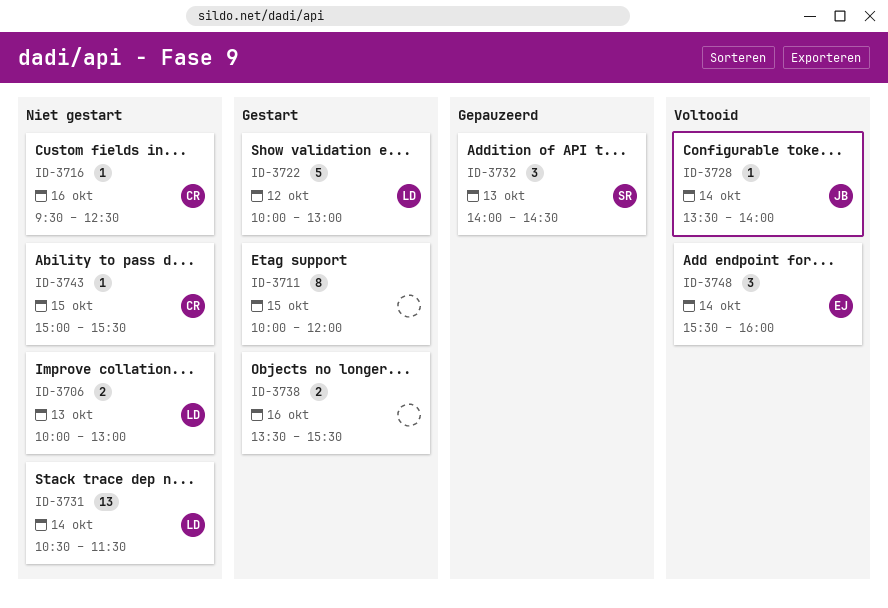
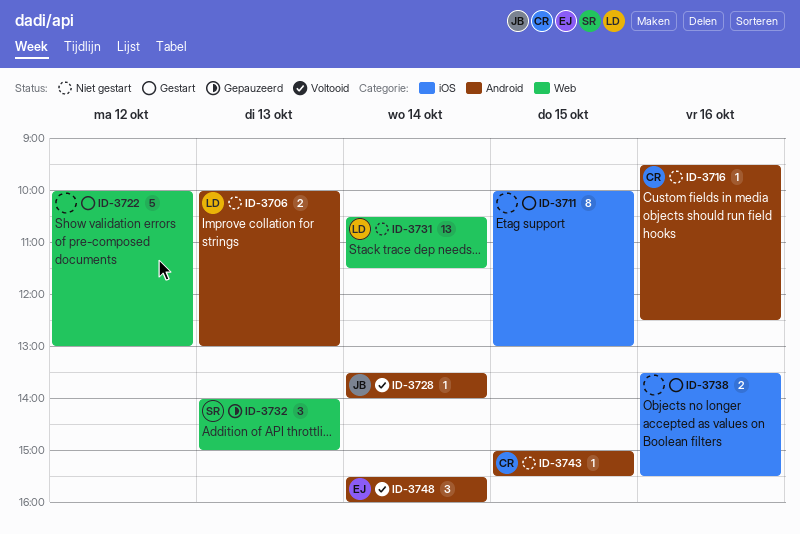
ID-3711, ends: 12:00 -> 13:00
ID-3722, owner: LD -> none
ID-3732, ends: 14:30 -> 15:00

